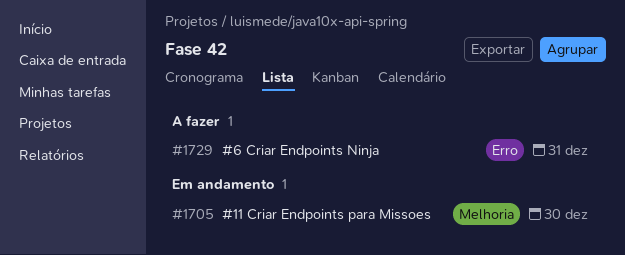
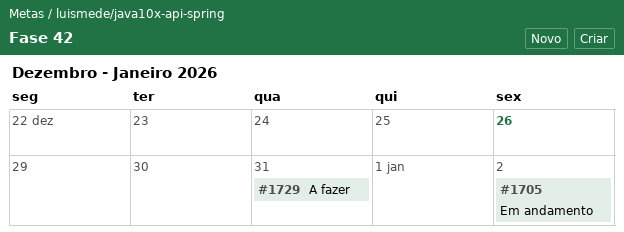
#1705, due: Dec 30 -> Jan 2

